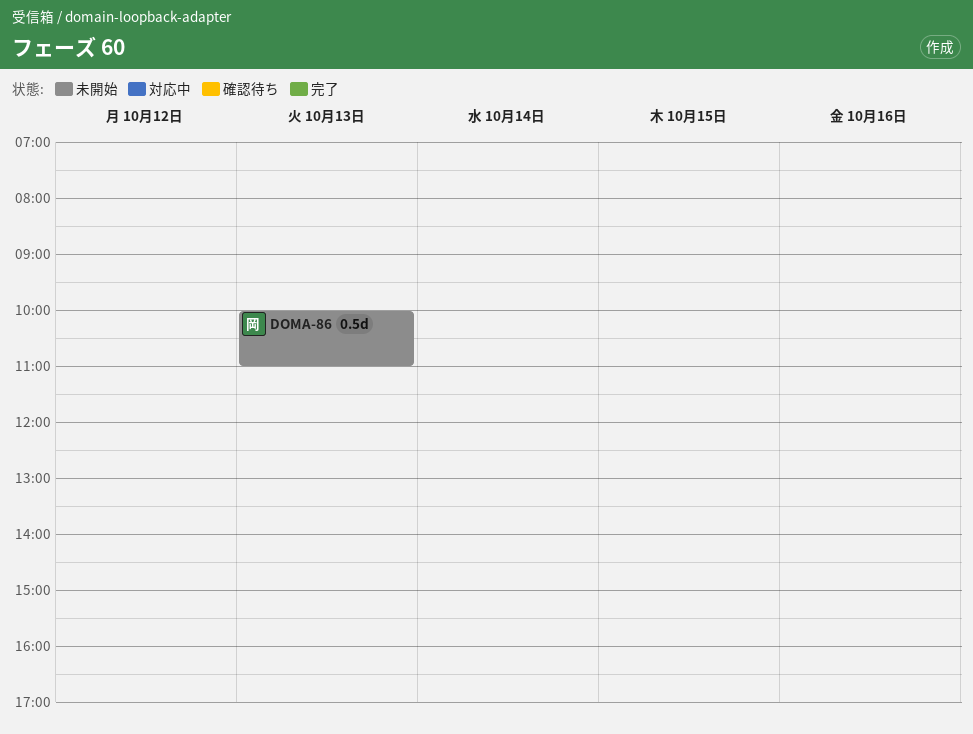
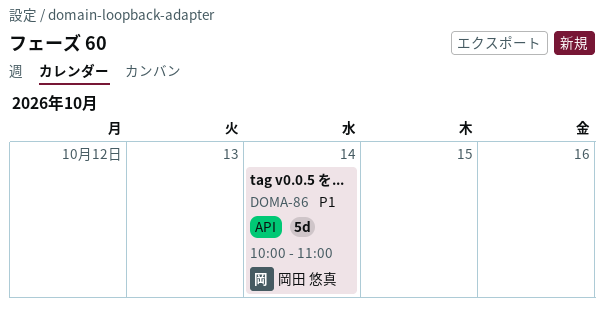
DOMA-86, estimate: 0.5d -> 5d
DOMA-86, day: Oct 13 -> Oct 14

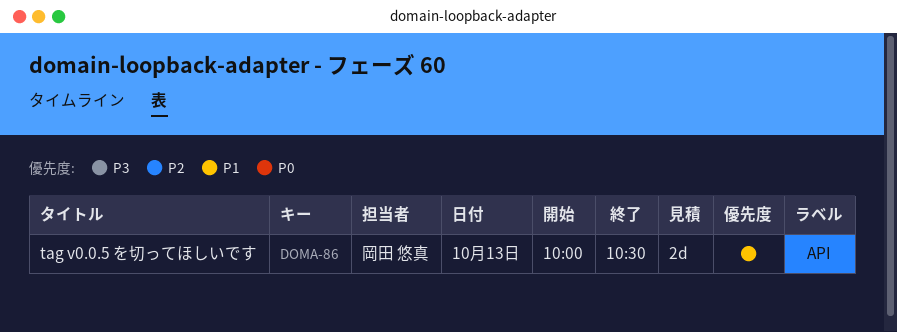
DOMA-86, estimate: 5d -> 2d
DOMA-86, day: Oct 14 -> Oct 13
DOMA-86, ends: 11:00 -> 10:30

